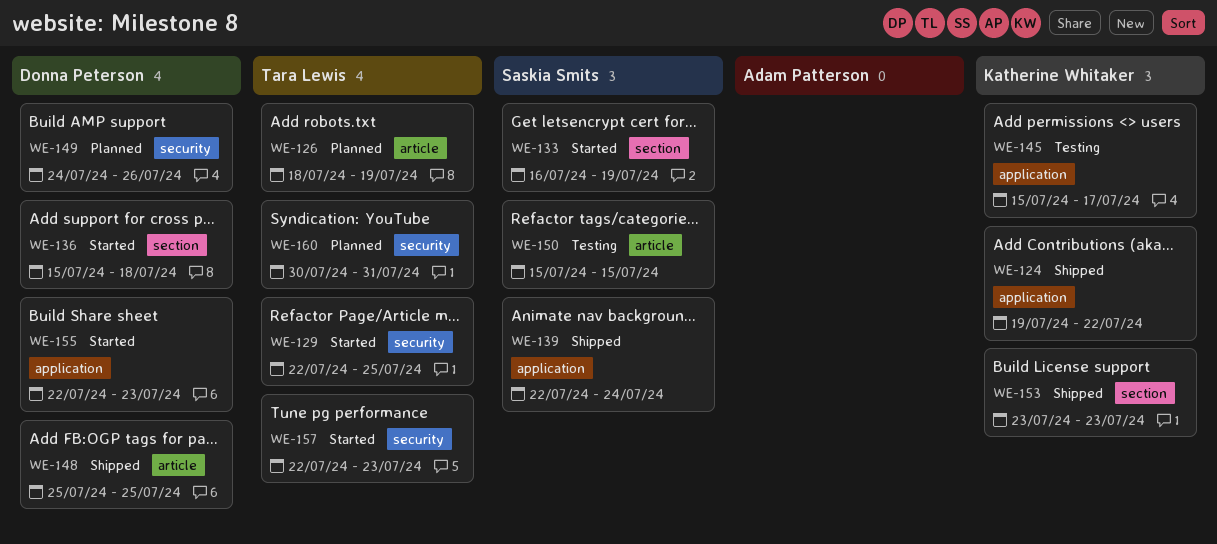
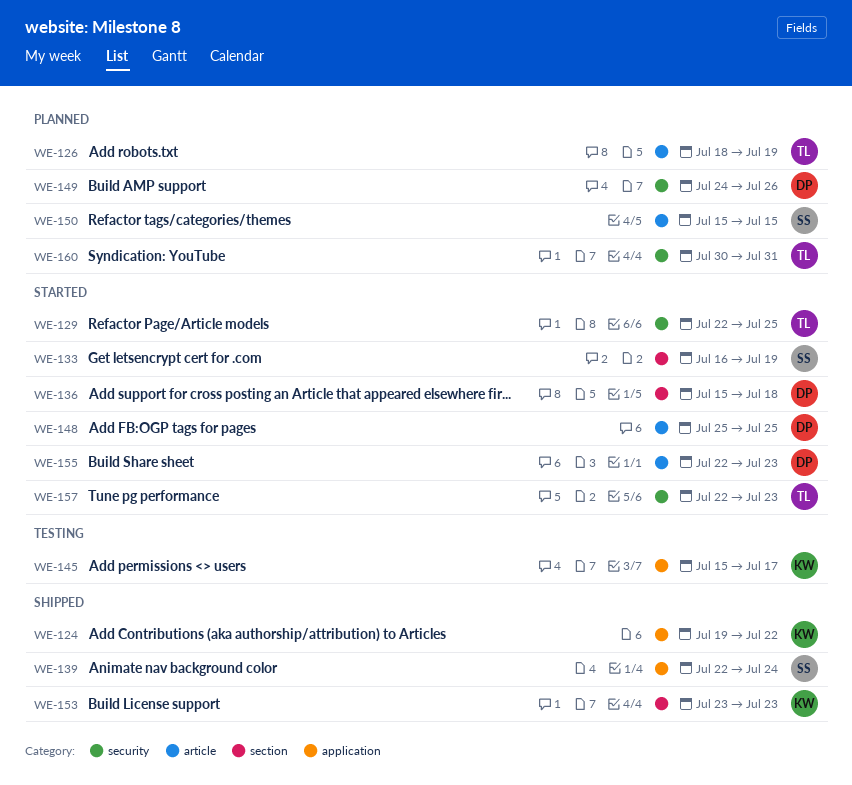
WE-148, status: Shipped -> Started
WE-150, status: Testing -> Planned
WE-155, label: application -> article

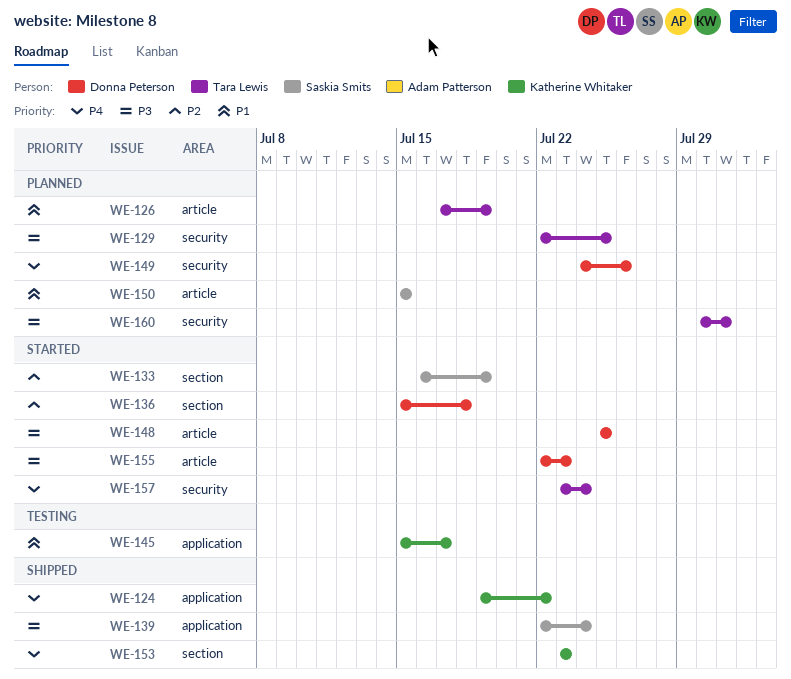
WE-126, start: Jul 18 -> Jul 17
WE-129, status: Started -> Planned
WE-157, start: Jul 22 -> Jul 23
WE-157, due: Jul 23 -> Jul 24

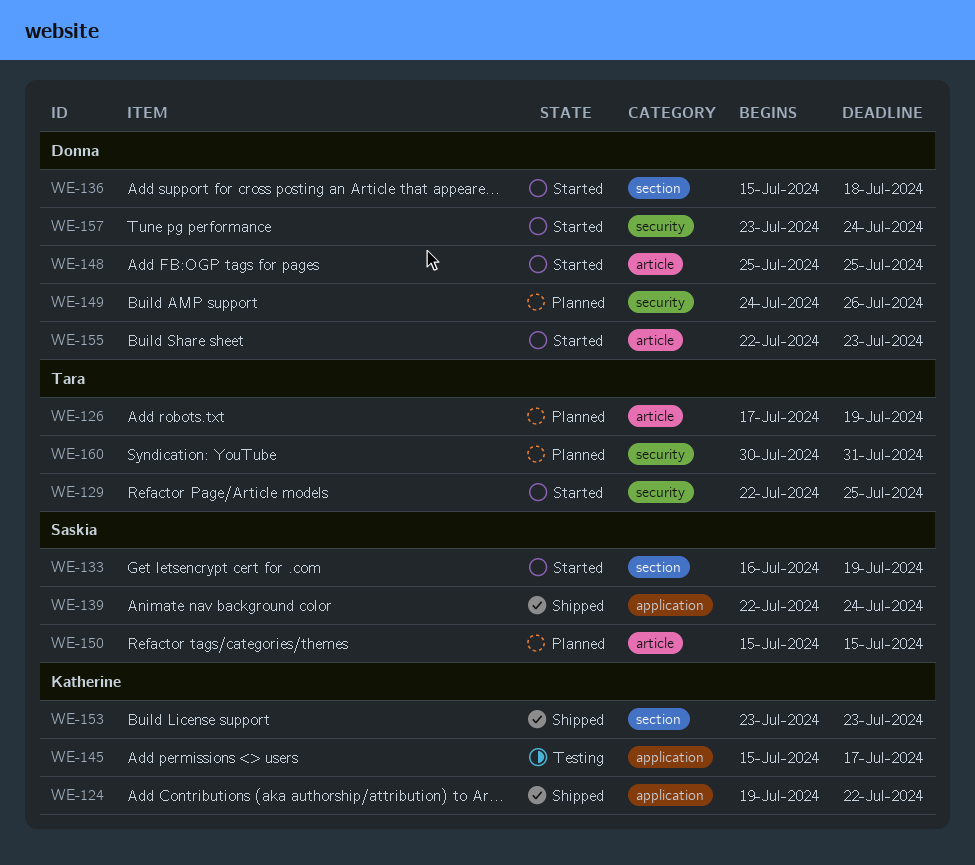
WE-129, status: Planned -> Started
WE-157, owner: Tara Lewis -> Donna Peterson

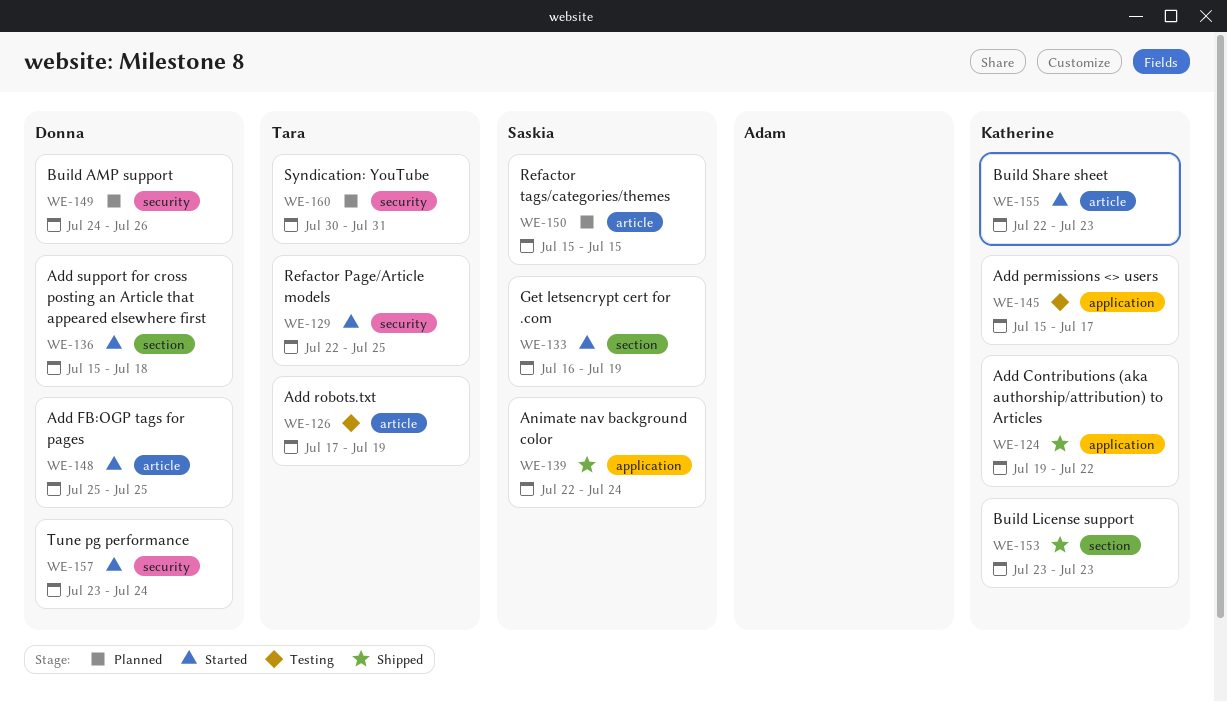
WE-126, status: Planned -> Testing
WE-155, owner: Donna -> Katherine

